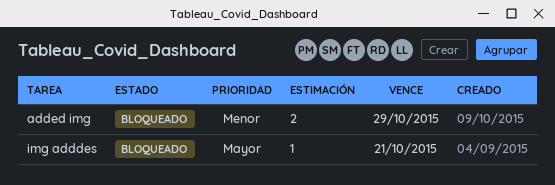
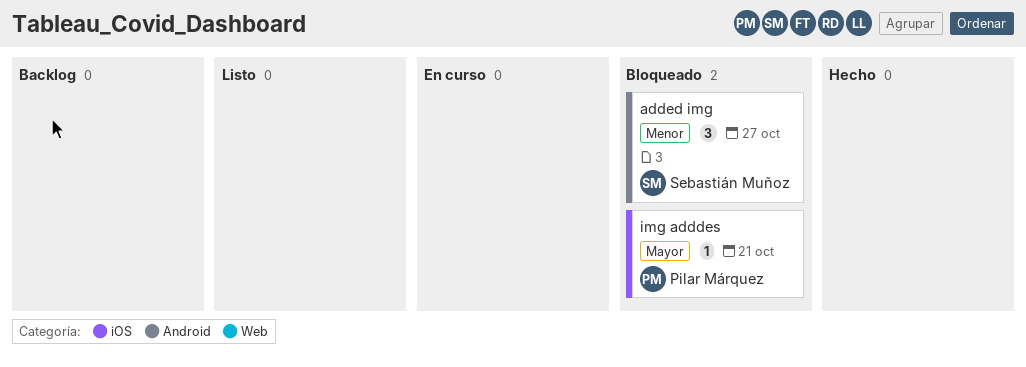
added img, estimate: 2 -> 3
added img, due: Oct 29 -> Oct 27

